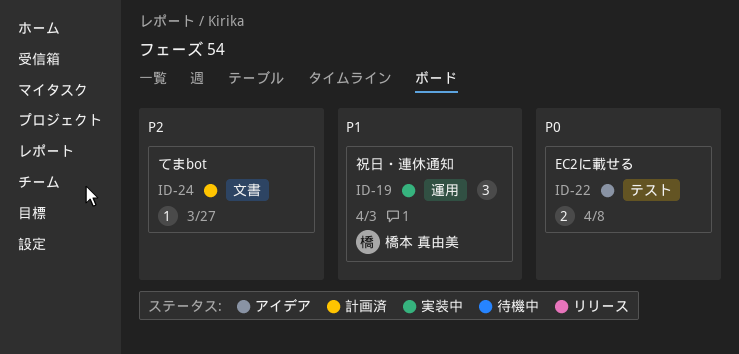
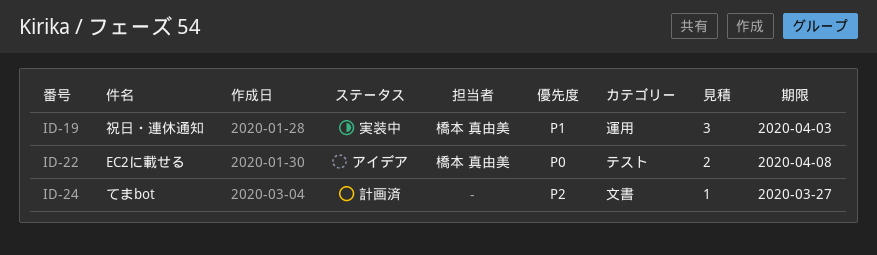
ID-22, owner: none -> 橋本 真由美

